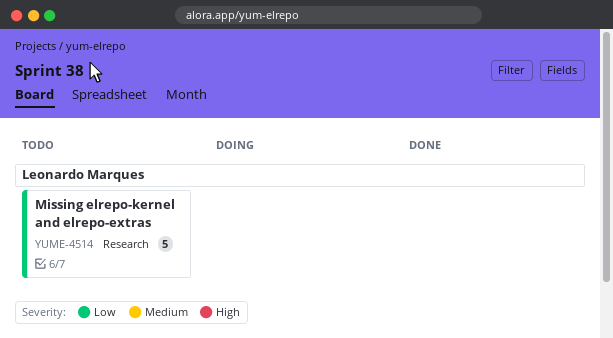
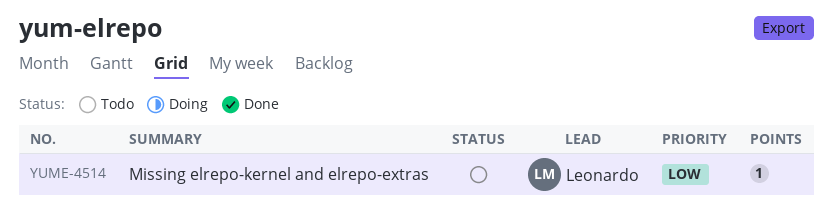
YUME-4514, estimate: 5 -> 1

